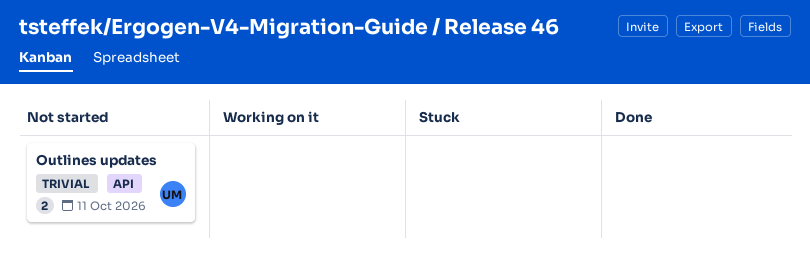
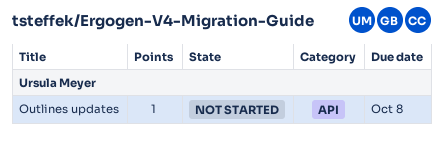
Outlines updates, estimate: 2 -> 1
Outlines updates, due: Oct 11 -> Oct 8

